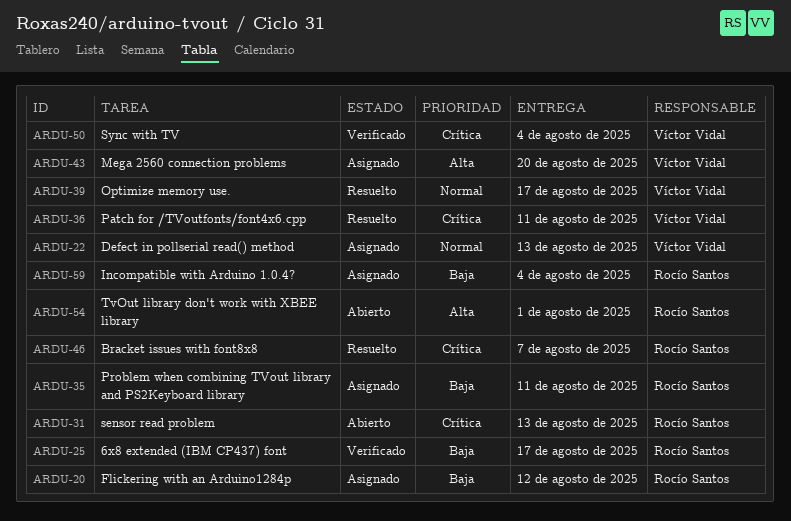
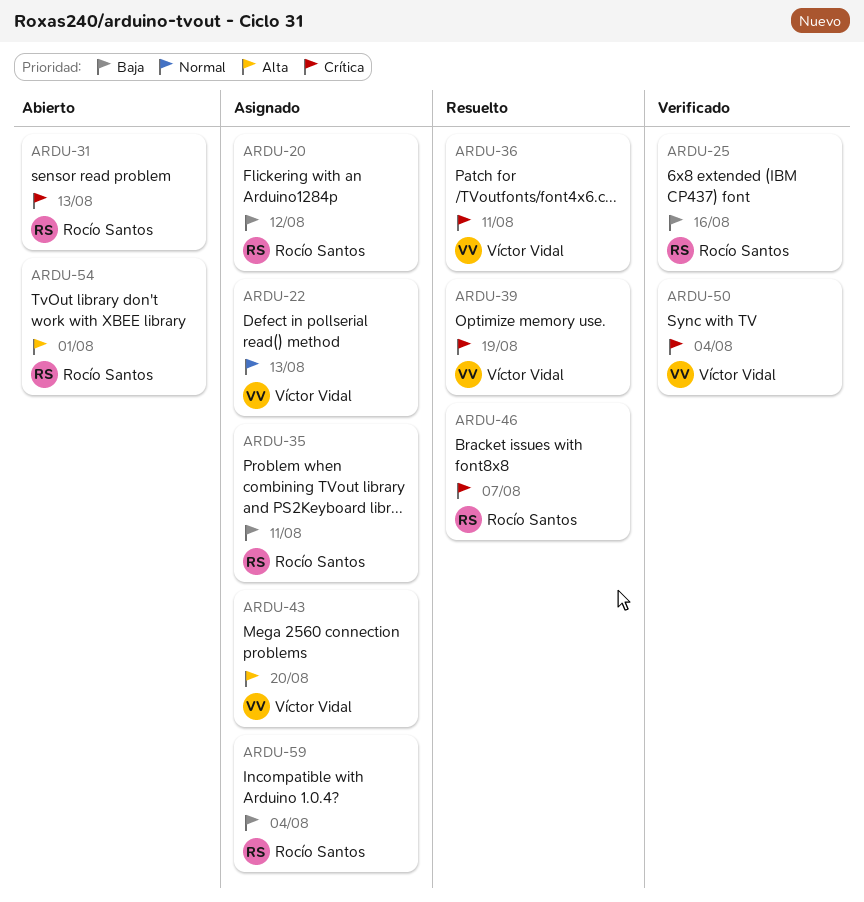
ARDU-25, due: Aug 17 -> Aug 16
ARDU-39, priority: Normal -> Crítica
ARDU-39, due: Aug 17 -> Aug 19

